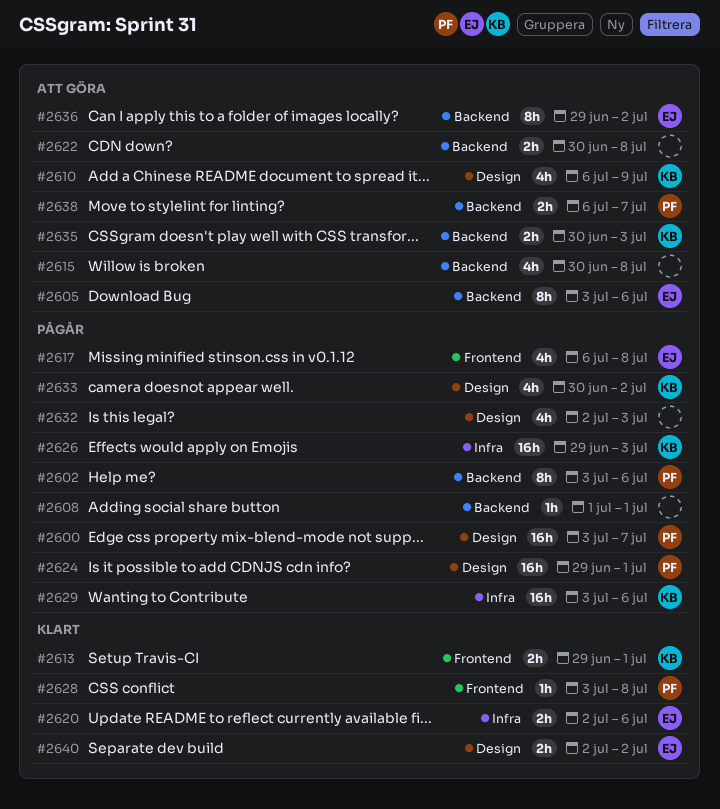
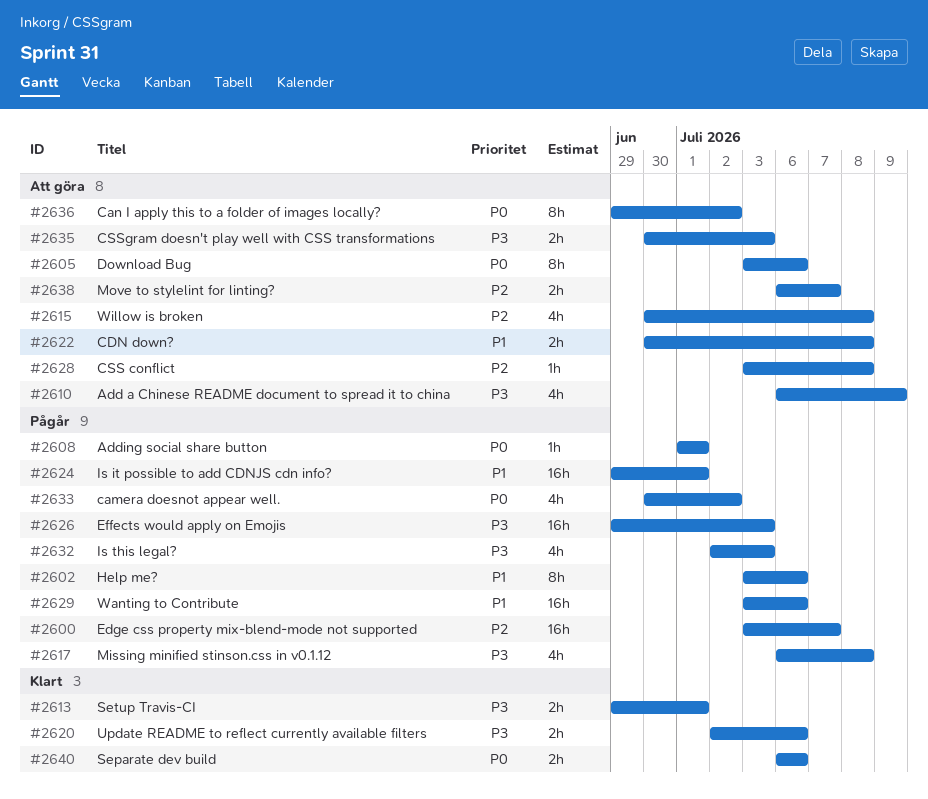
#2628, status: Klart -> Att göra
#2640, start: Jul 2 -> Jul 6
#2640, due: Jul 2 -> Jul 6

